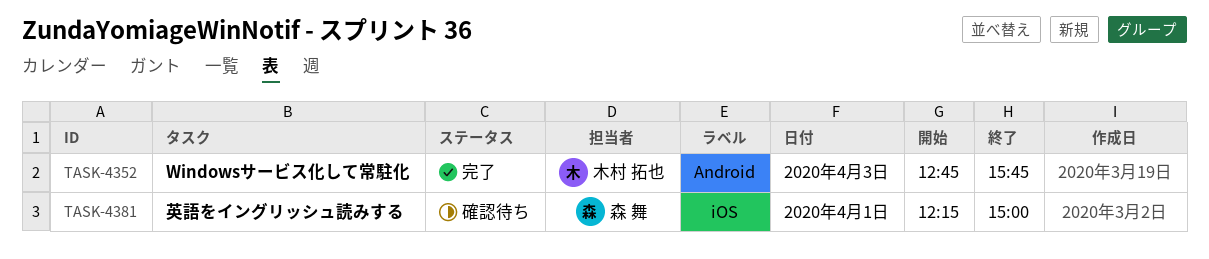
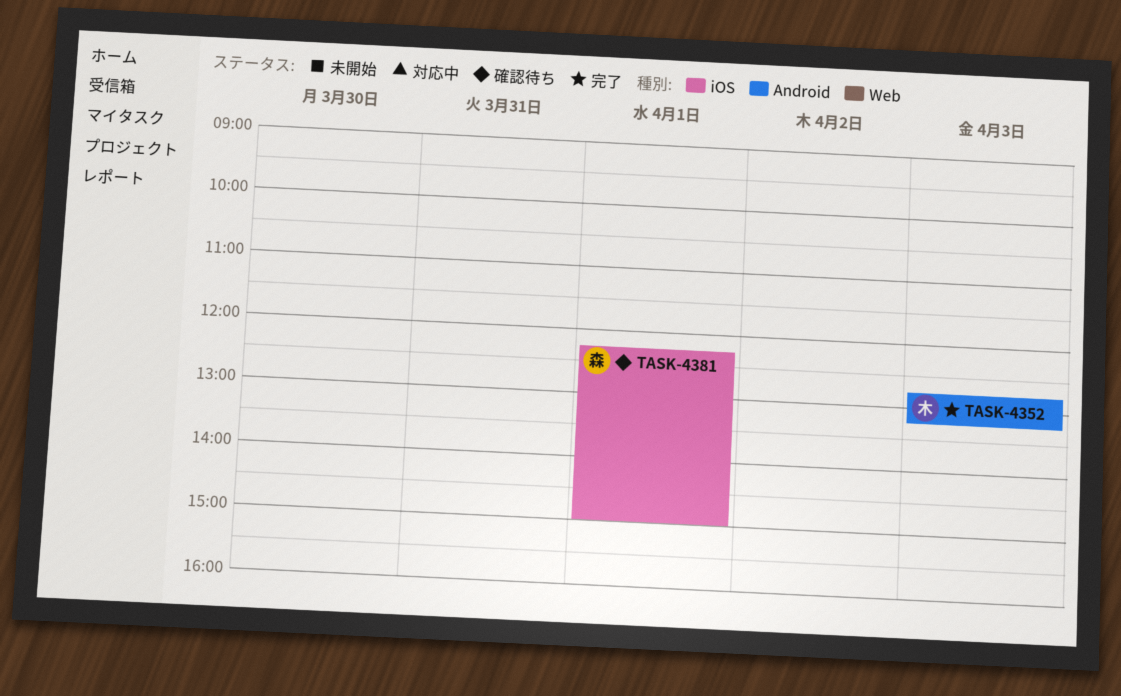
TASK-4352, ends: 15:45 -> 13:15

